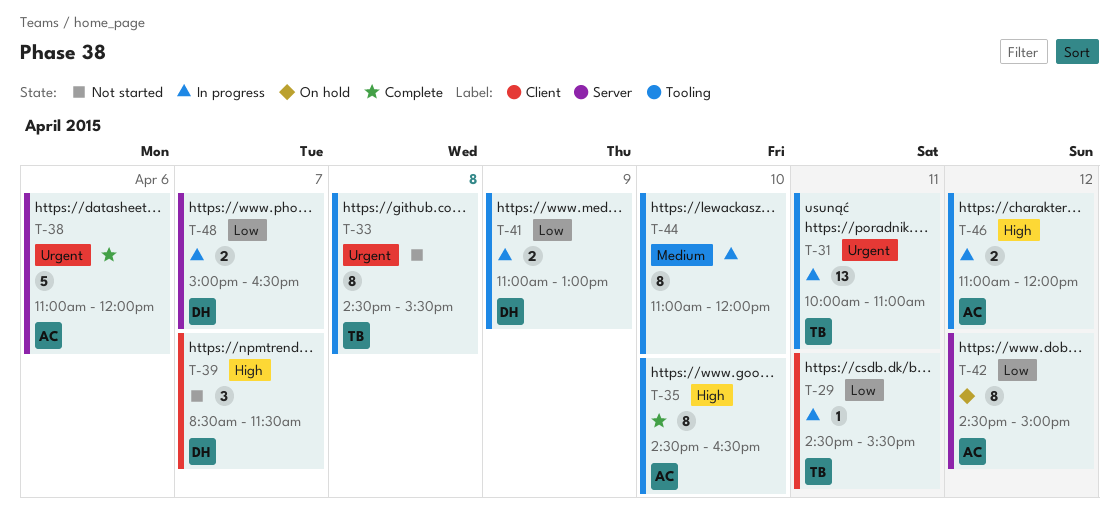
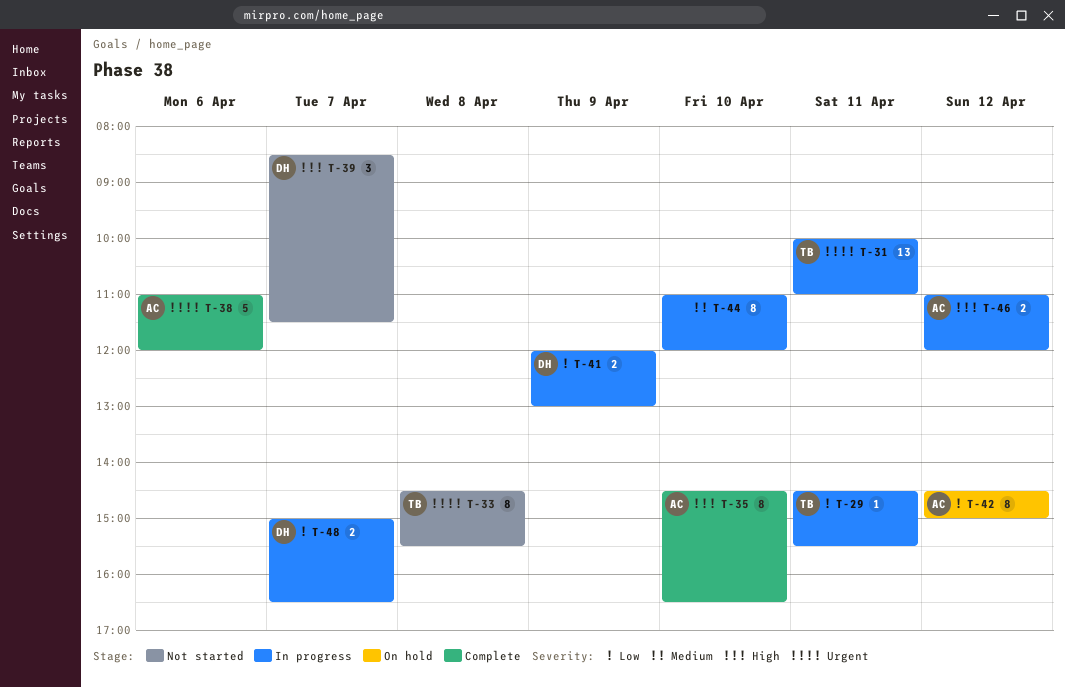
T-41, begins: 11:00 -> 12:00

